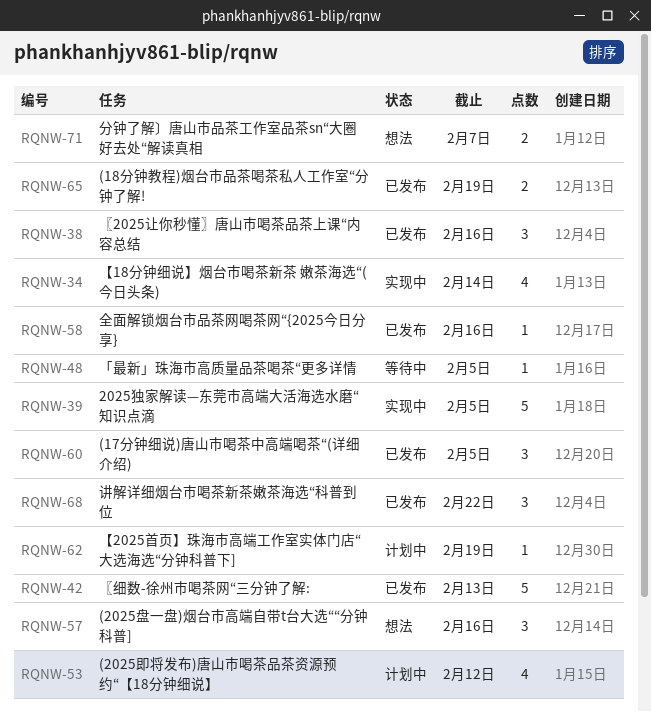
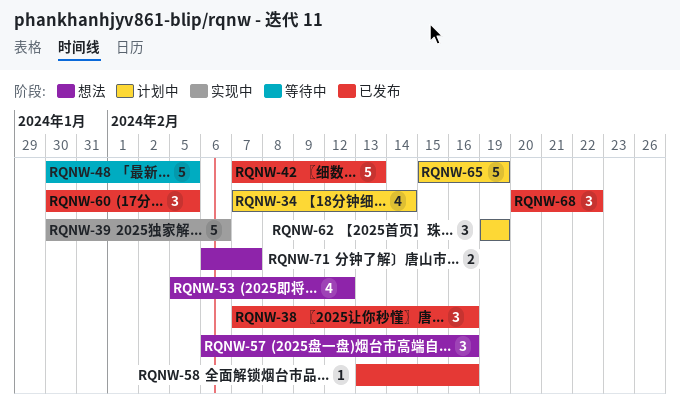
RQNW-34, status: 实现中 -> 计划中
RQNW-39, due: Feb 5 -> Feb 6
RQNW-48, estimate: 1 -> 5
RQNW-53, status: 计划中 -> 想法
RQNW-62, estimate: 1 -> 3
RQNW-65, status: 已发布 -> 计划中
RQNW-65, estimate: 2 -> 5

